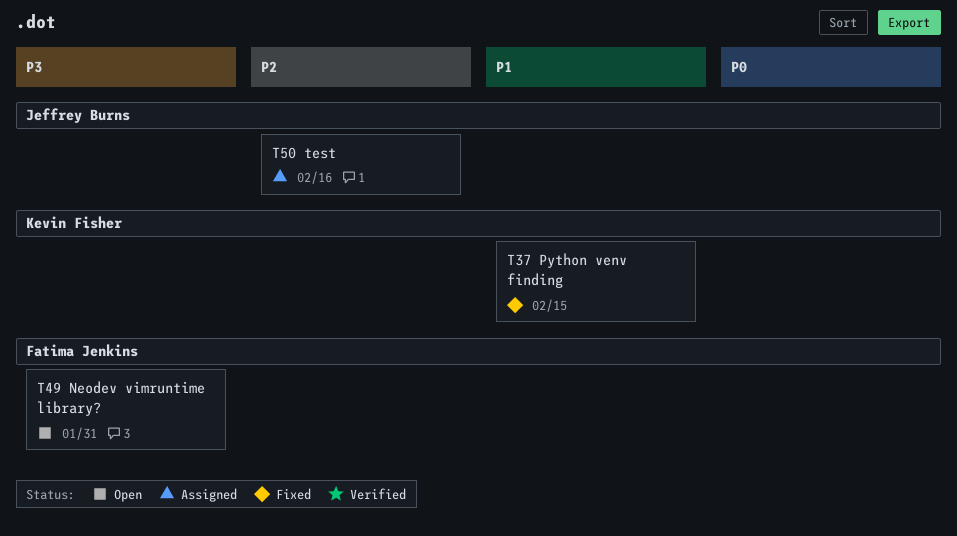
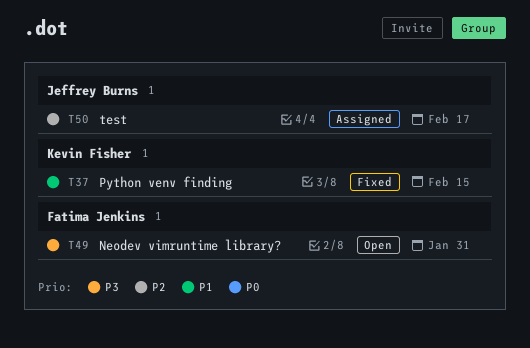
T50, due: Feb 16 -> Feb 17

